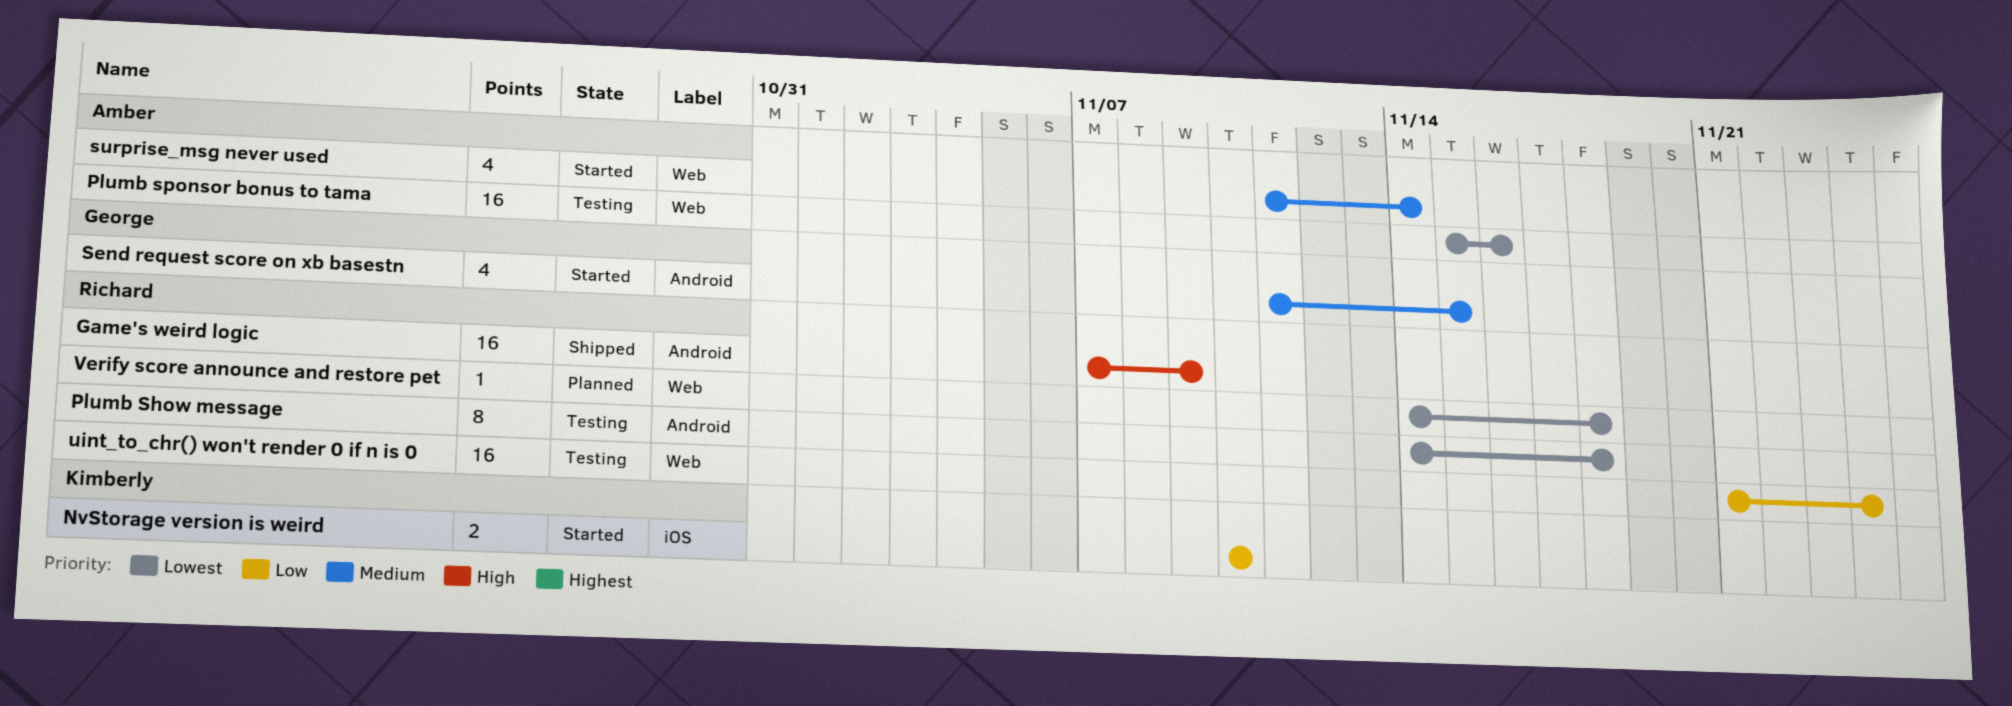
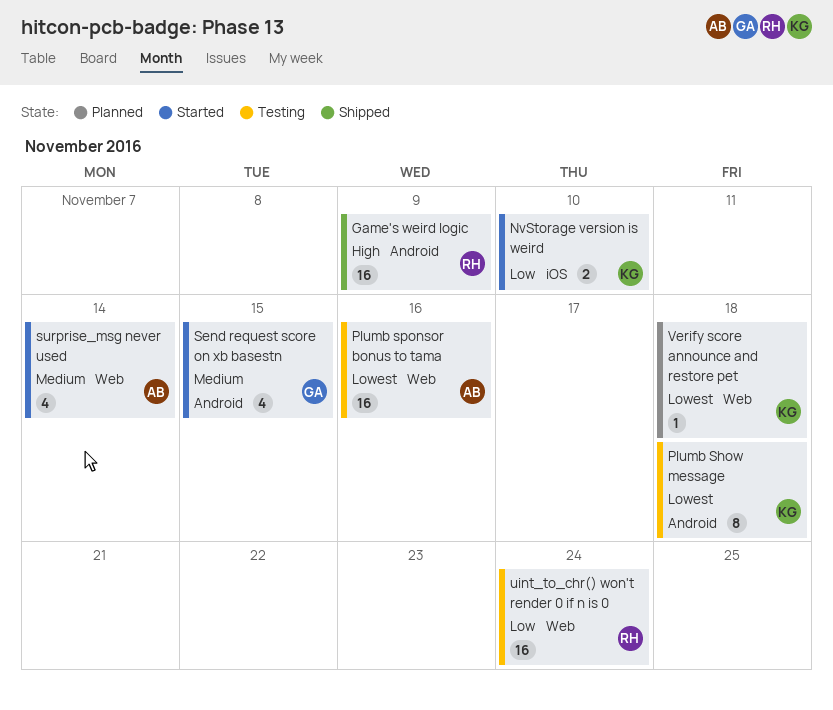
Plumb Show message, owner: Richard -> Kimberly
Verify score announce and restore pet, owner: Richard -> Kimberly

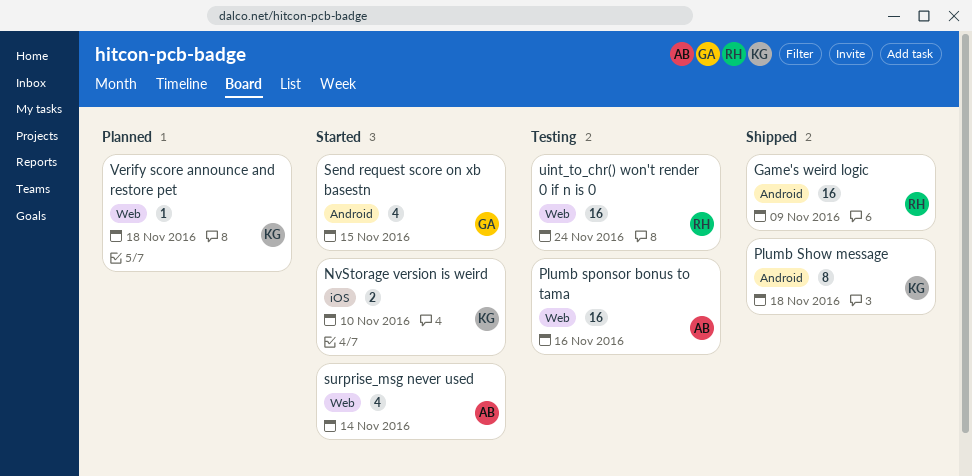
Plumb Show message, status: Testing -> Shipped

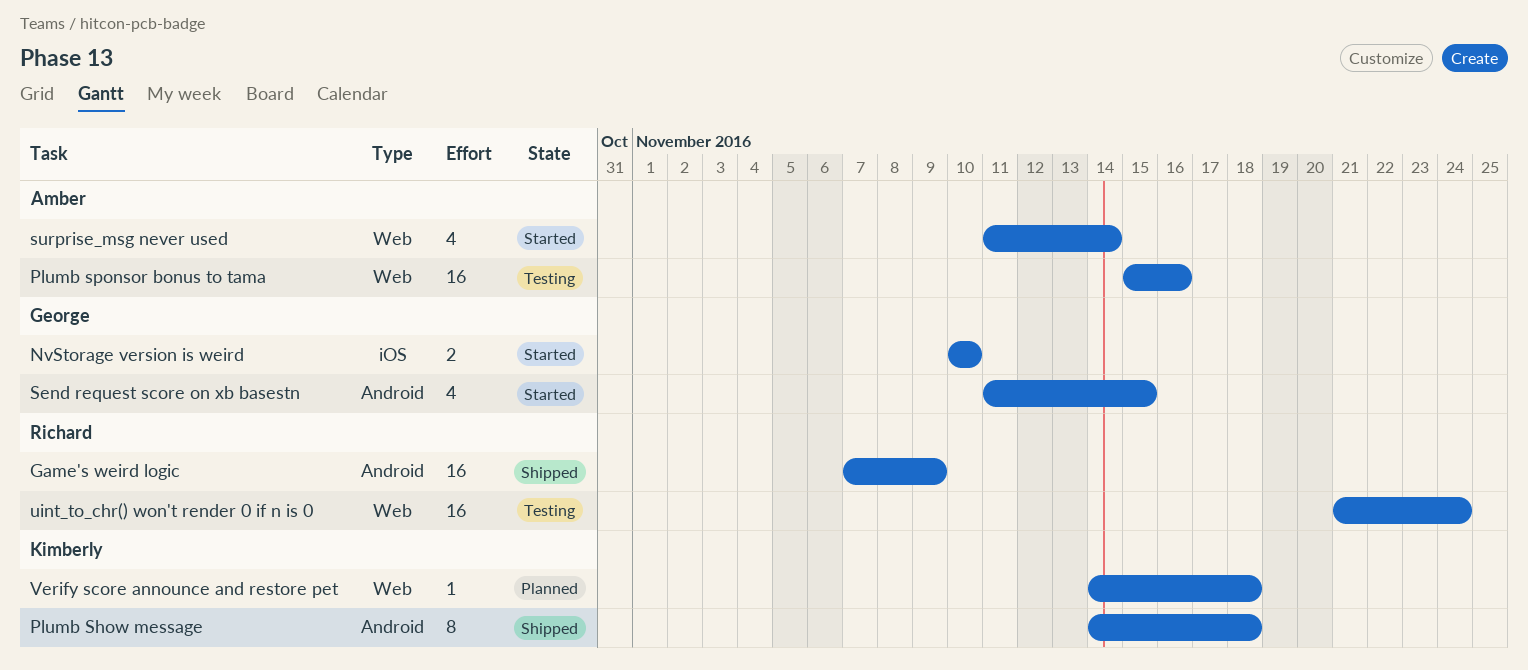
NvStorage version is weird, owner: Kimberly -> George

